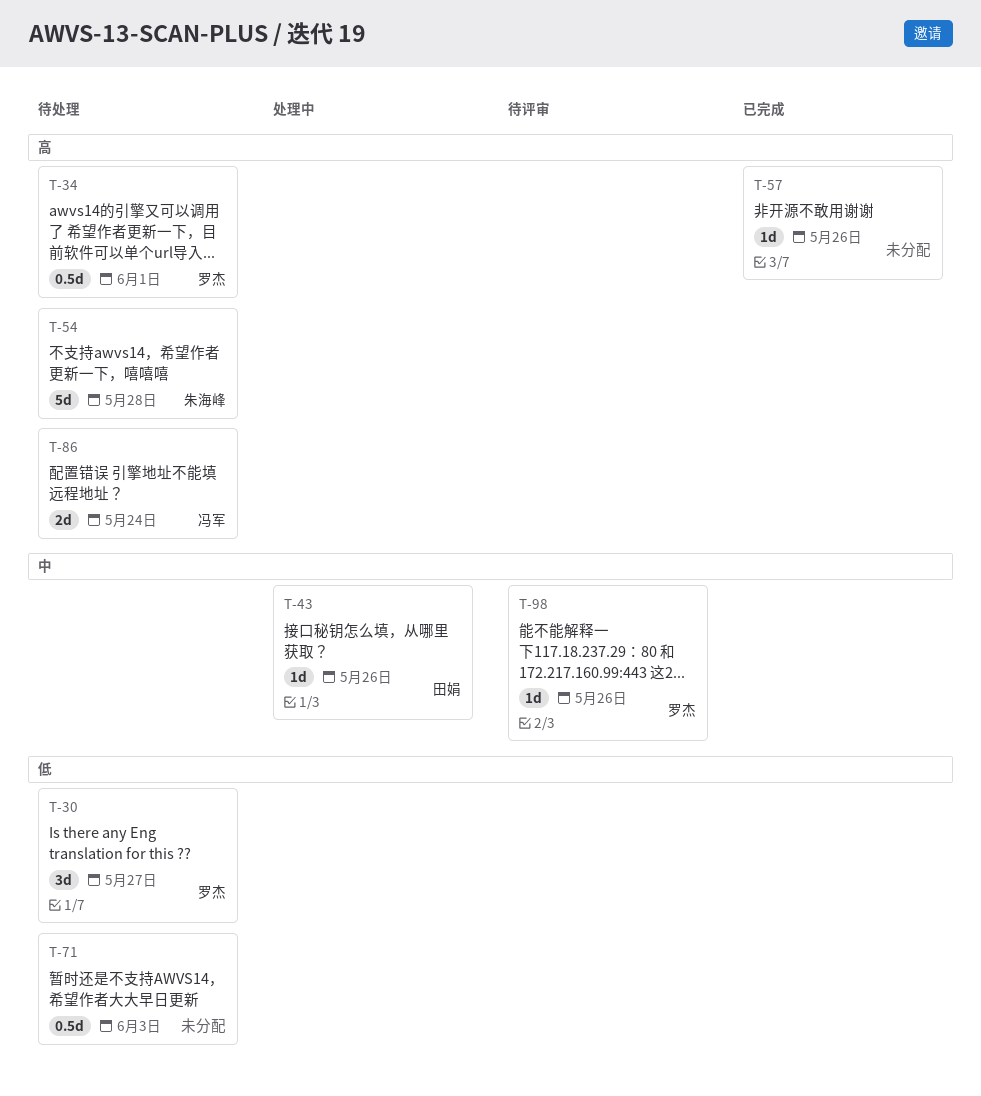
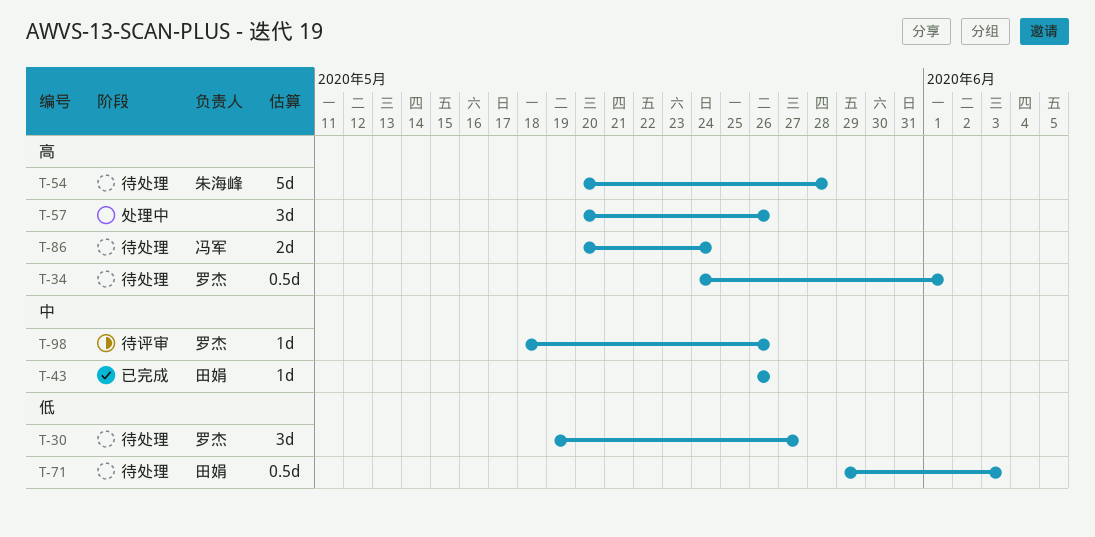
T-43, status: 处理中 -> 已完成
T-57, status: 已完成 -> 处理中
T-57, estimate: 1d -> 3d
T-71, owner: none -> 田娟

